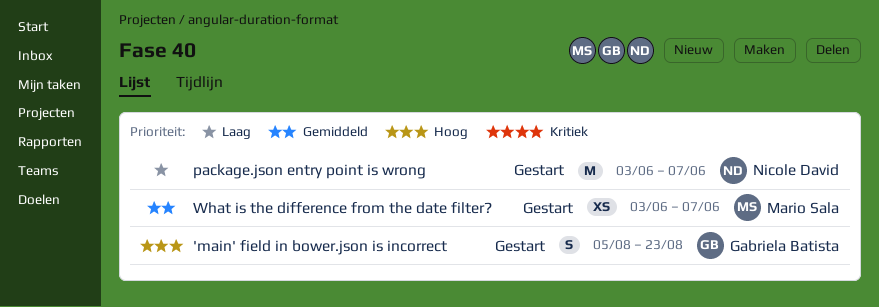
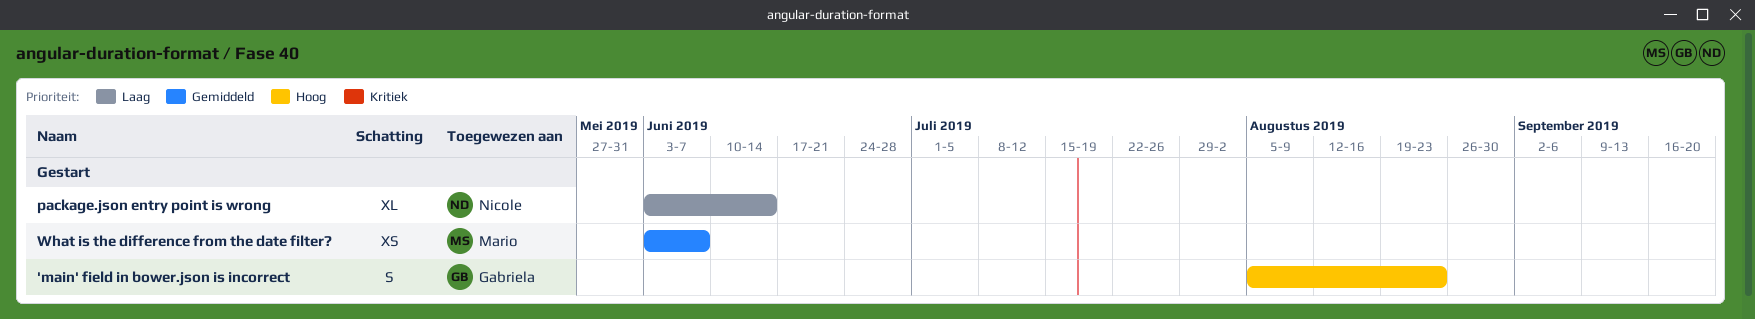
package.json entry point is wrong, estimate: M -> XL
package.json entry point is wrong, due: Jun 7 -> Jun 14

